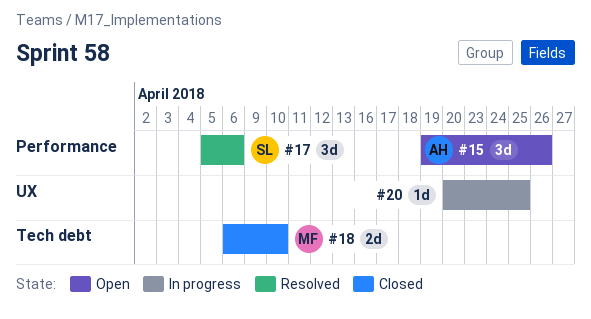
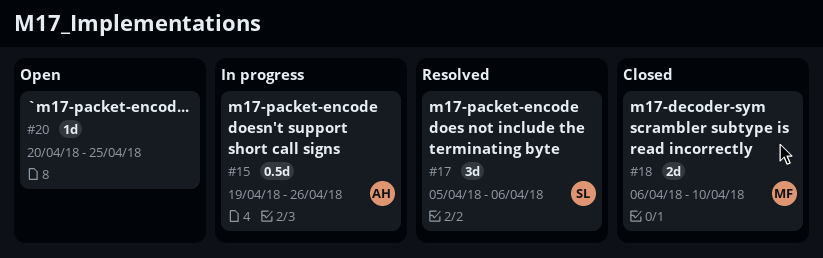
#15, status: Open -> In progress
#15, estimate: 3d -> 0.5d
#20, status: In progress -> Open

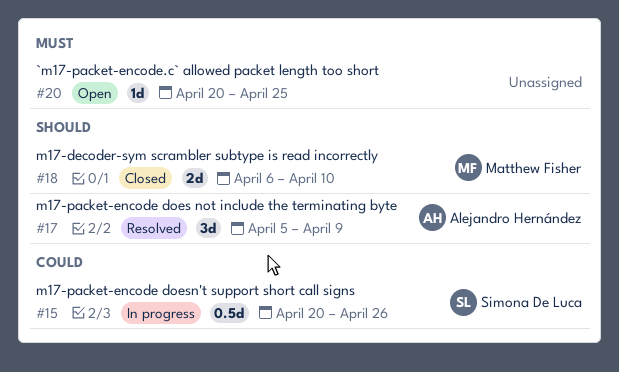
#15, owner: Alejandro Hernández -> Simona De Luca
#15, start: Apr 19 -> Apr 20
#17, owner: Simona De Luca -> Alejandro Hernández
#17, due: Apr 6 -> Apr 9

